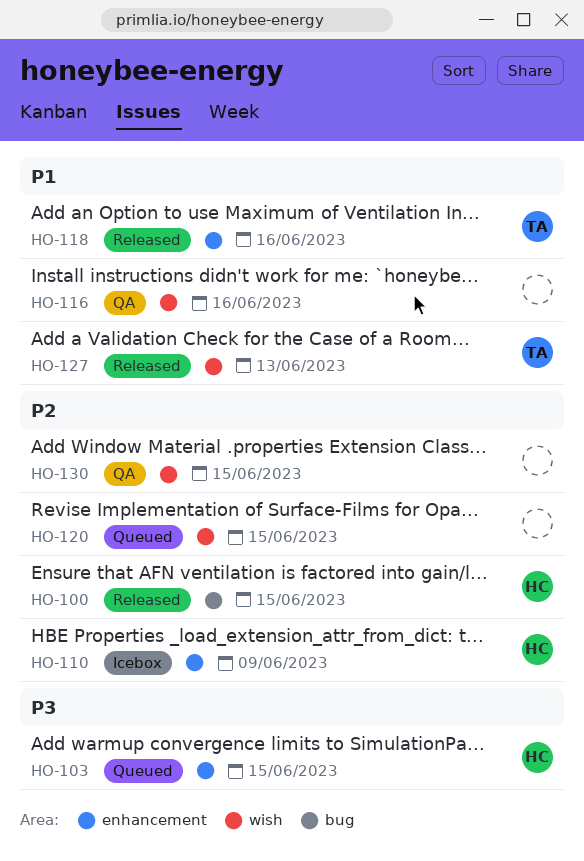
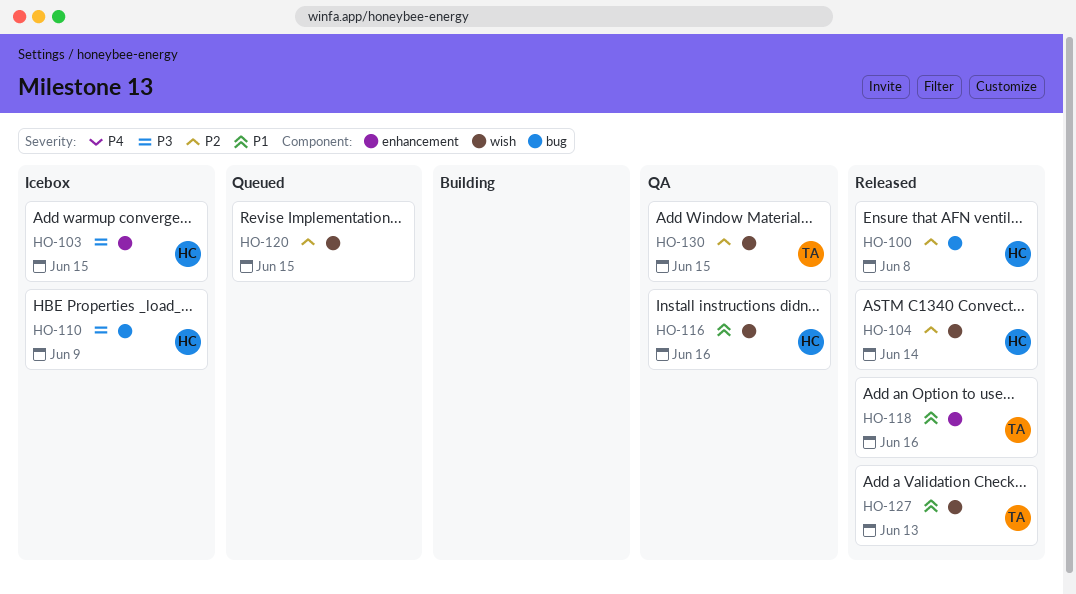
HO-100, due: Jun 15 -> Jun 8
HO-103, status: Queued -> Icebox
HO-104: none -> present
HO-110, priority: P2 -> P3
HO-110, label: enhancement -> bug
HO-116, owner: none -> HC
HO-130, owner: none -> TA

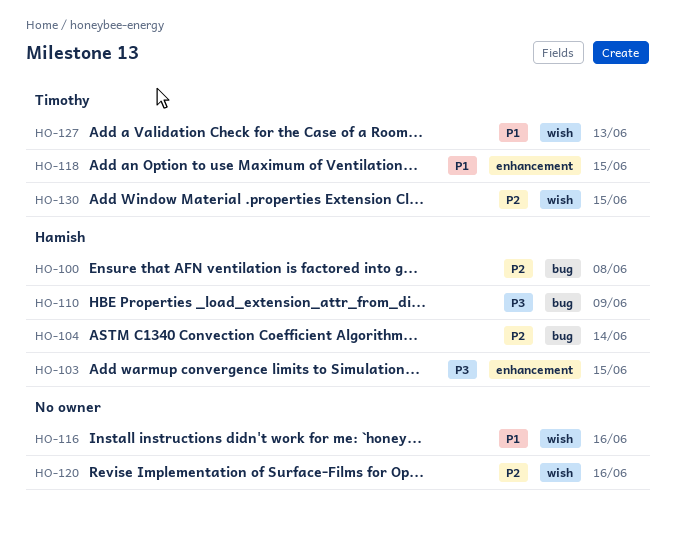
HO-104, label: wish -> bug
HO-116, owner: Hamish -> none
HO-118, due: Jun 16 -> Jun 15
HO-120, due: Jun 15 -> Jun 16

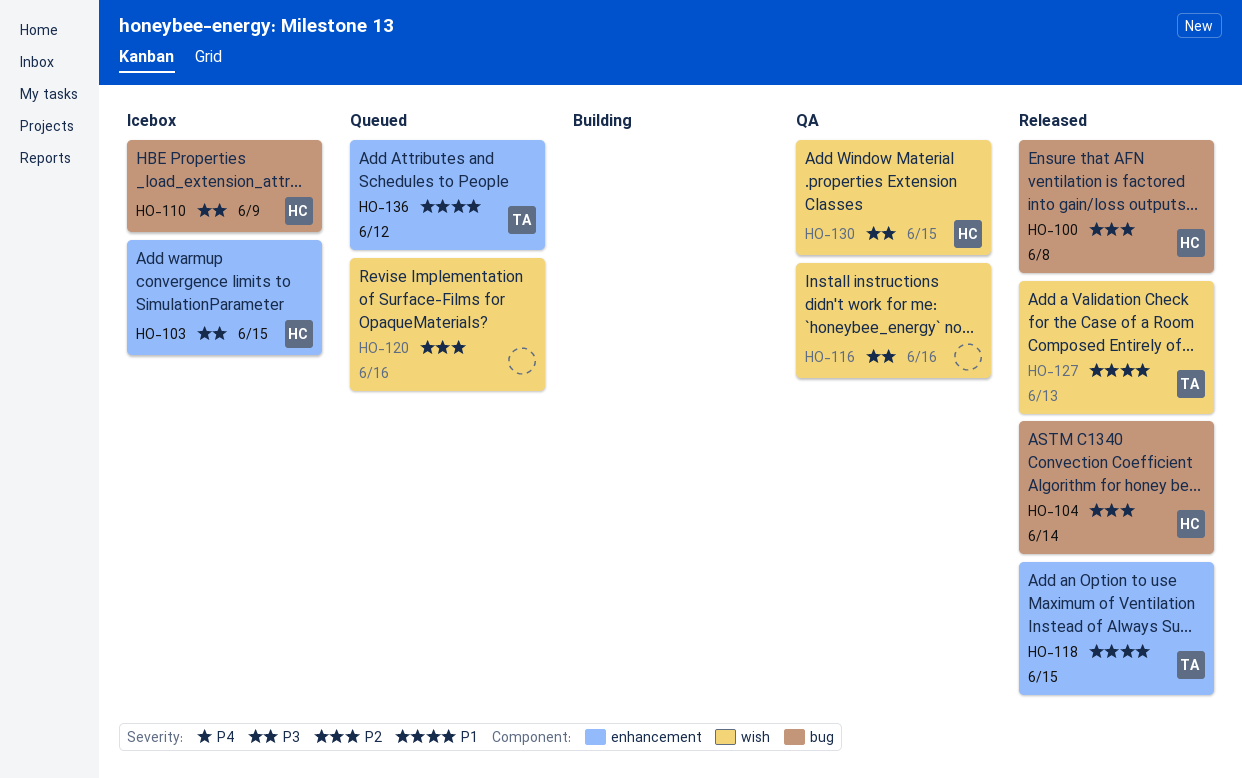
HO-116, priority: P1 -> P3
HO-130, owner: Timothy -> Hamish
HO-130, priority: P2 -> P3
HO-136: none -> present

